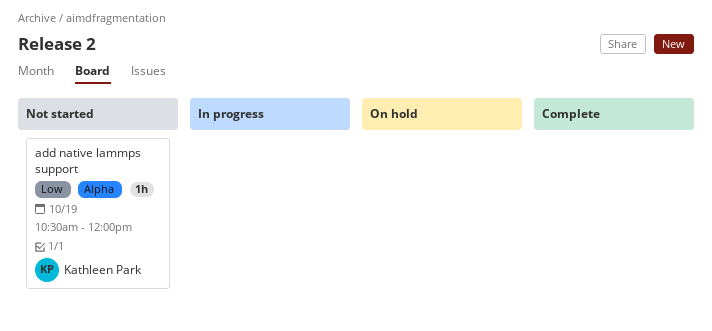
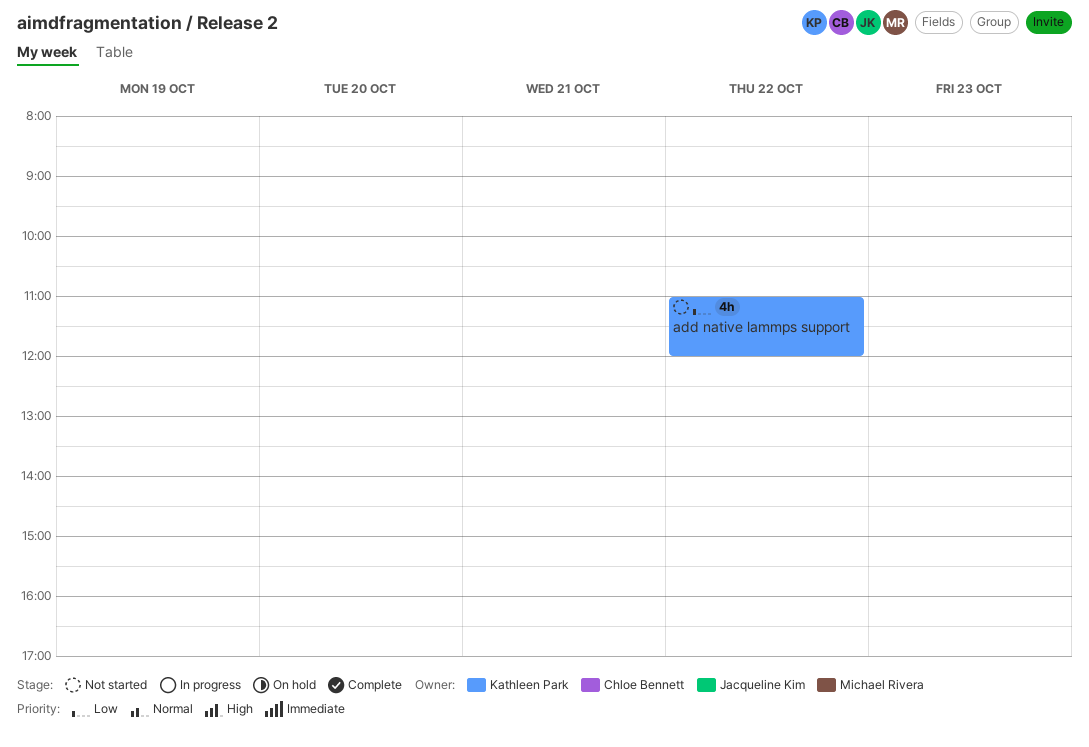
add native lammps support, estimate: 1h -> 4h
add native lammps support, day: Oct 19 -> Oct 22
add native lammps support, begins: 10:30 -> 11:00

